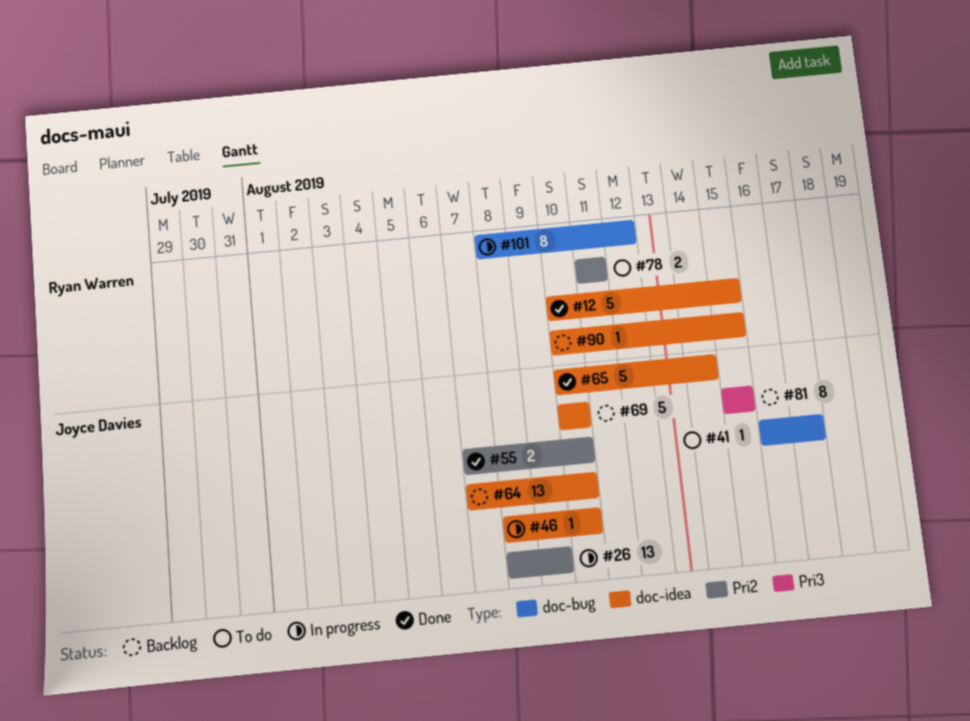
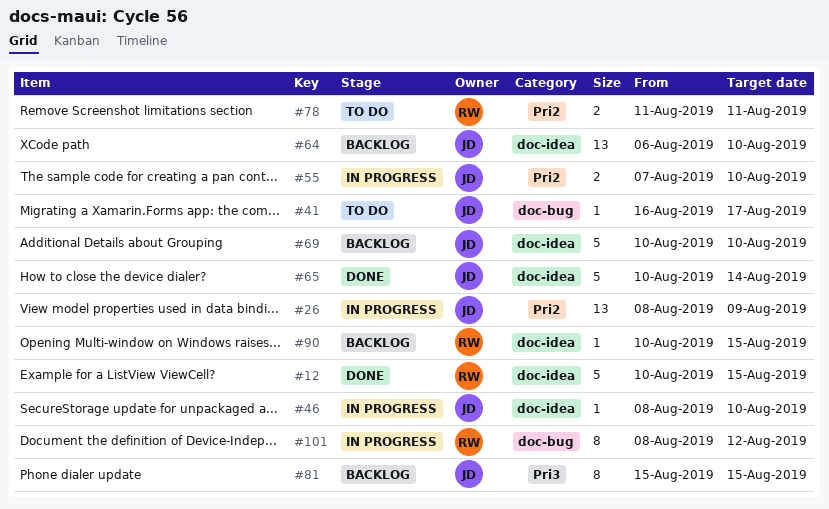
#55, status: Done -> In progress
#64, start: Aug 7 -> Aug 6

